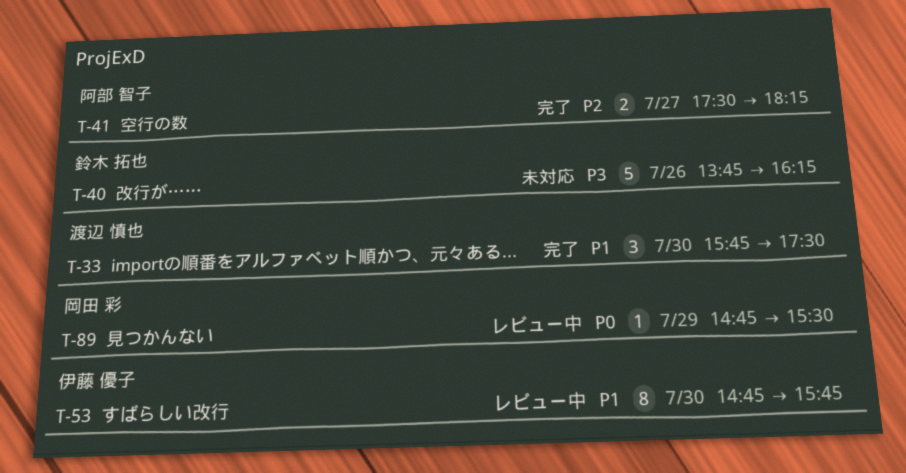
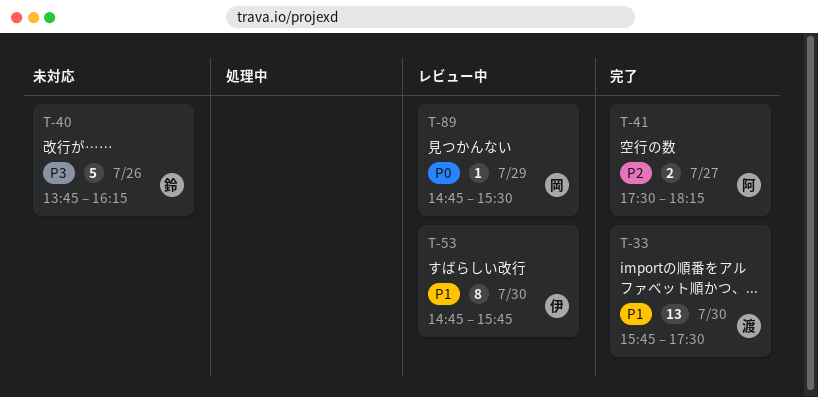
T-33, estimate: 3 -> 13

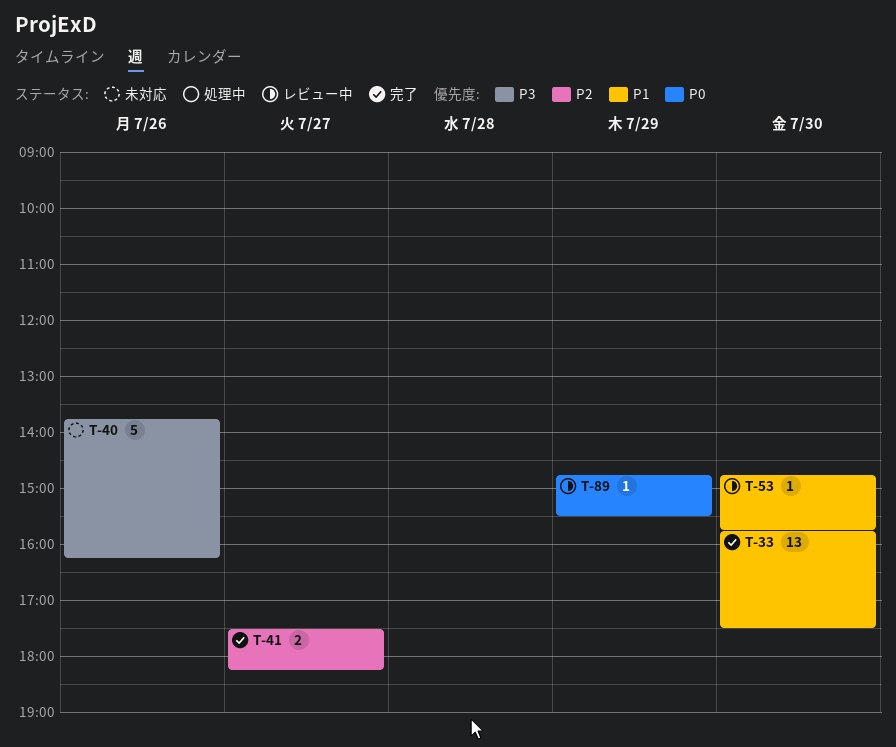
T-53, estimate: 8 -> 1

